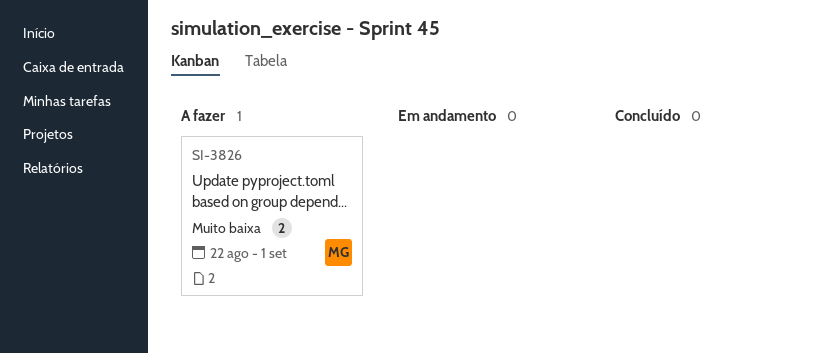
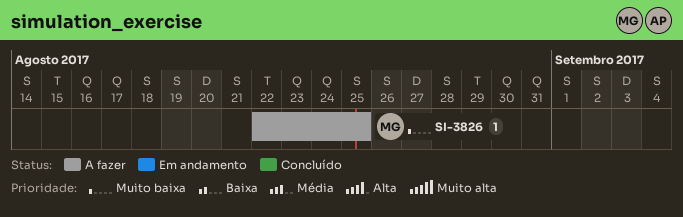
SI-3826, estimate: 2 -> 1
SI-3826, due: Sep 1 -> Aug 25

